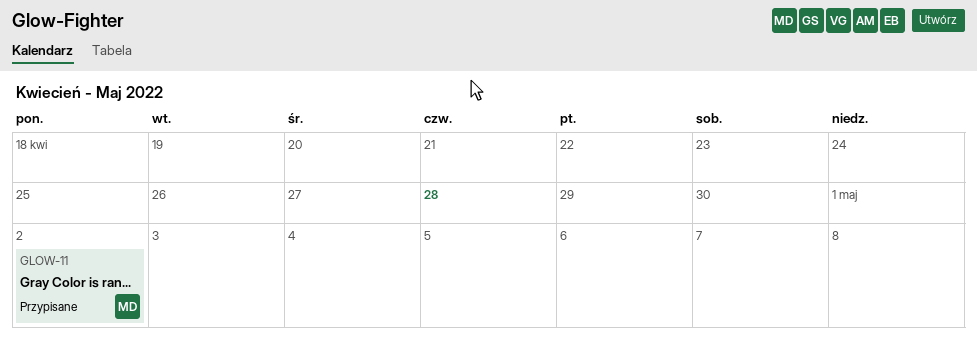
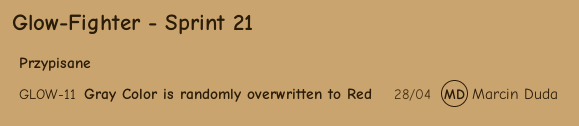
GLOW-11, due: May 2 -> Apr 28

